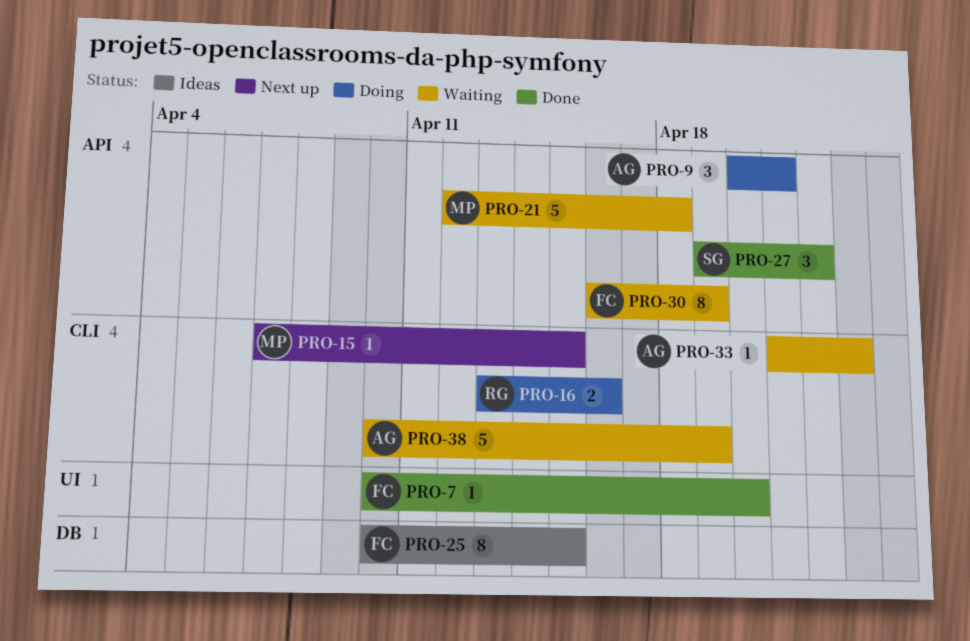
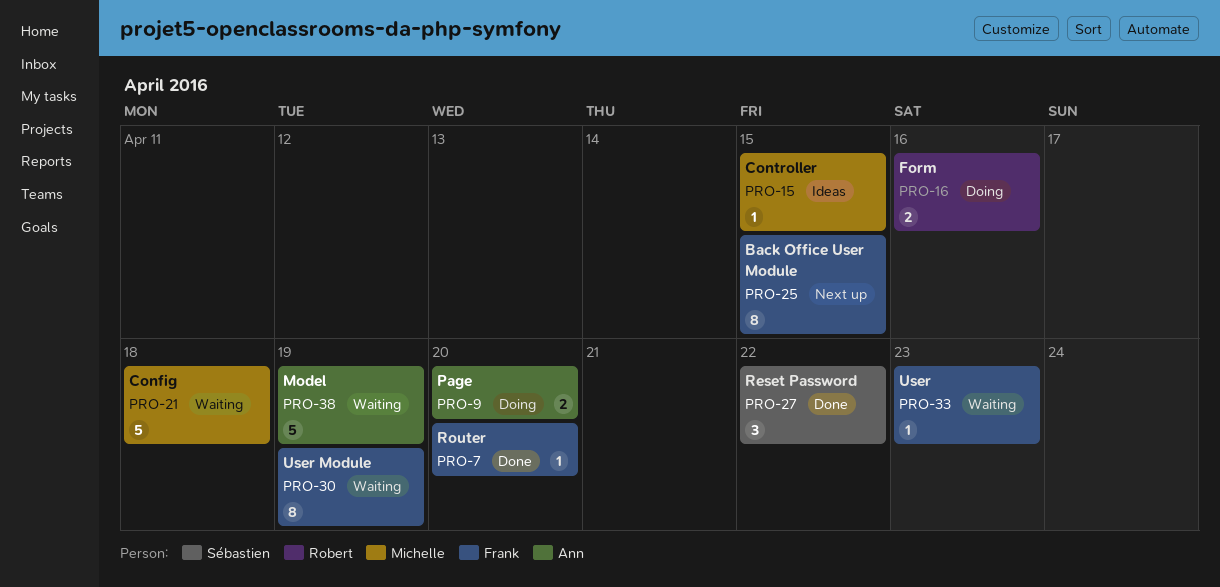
PRO-9, estimate: 3 -> 2
PRO-9, due: Apr 21 -> Apr 20
PRO-15, status: Next up -> Ideas
PRO-25, status: Ideas -> Next up
PRO-33, owner: Ann -> Frank

